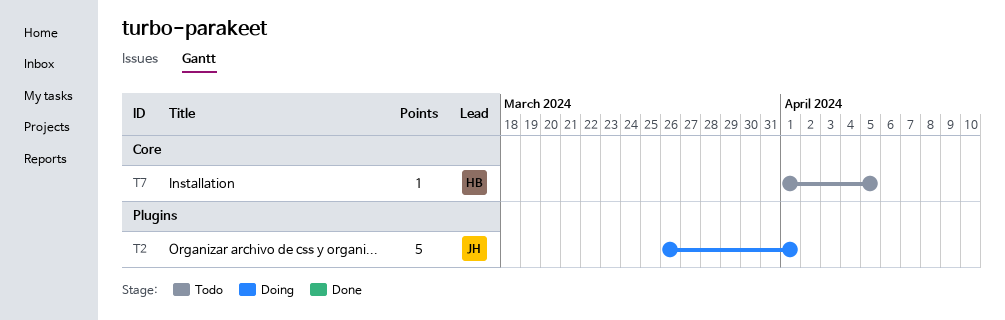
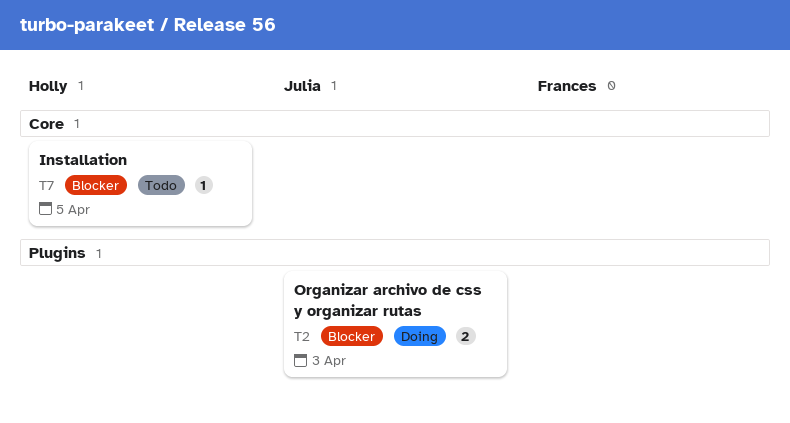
T2, estimate: 5 -> 2
T2, due: Apr 1 -> Apr 3

